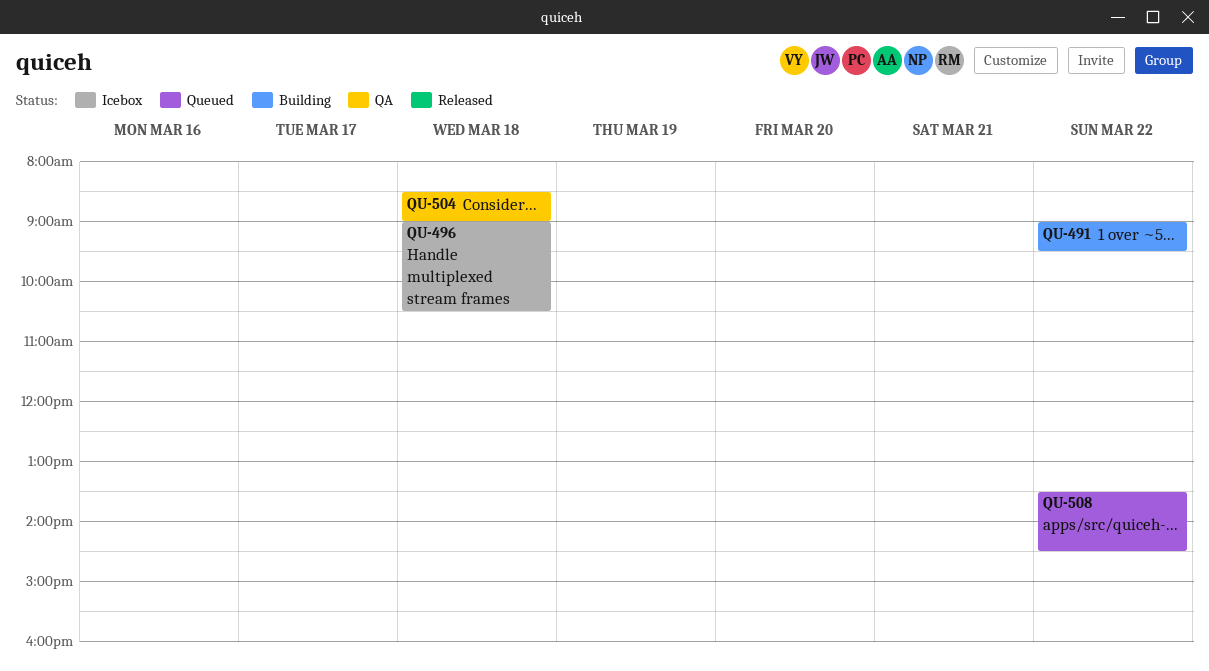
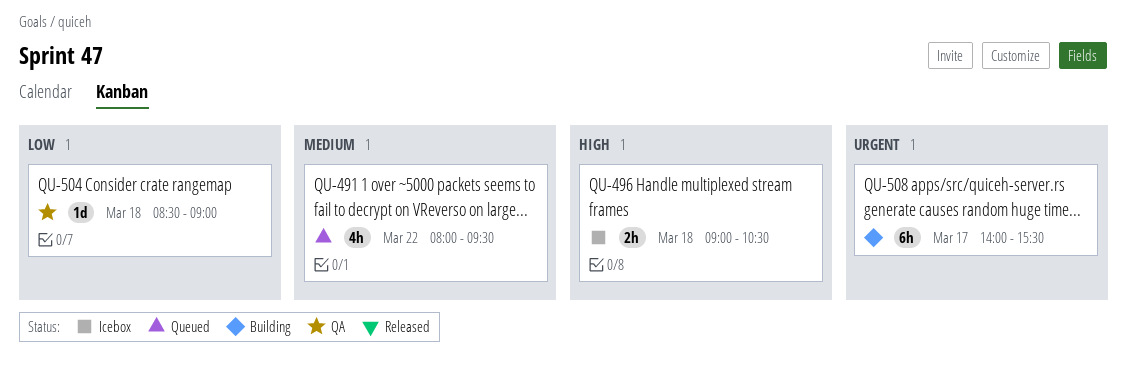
QU-491, status: Building -> Queued
QU-491, begins: 09:00 -> 08:00
QU-508, status: Queued -> Building
QU-508, day: Mar 22 -> Mar 17
QU-508, begins: 13:30 -> 14:00
QU-508, ends: 14:30 -> 15:30

